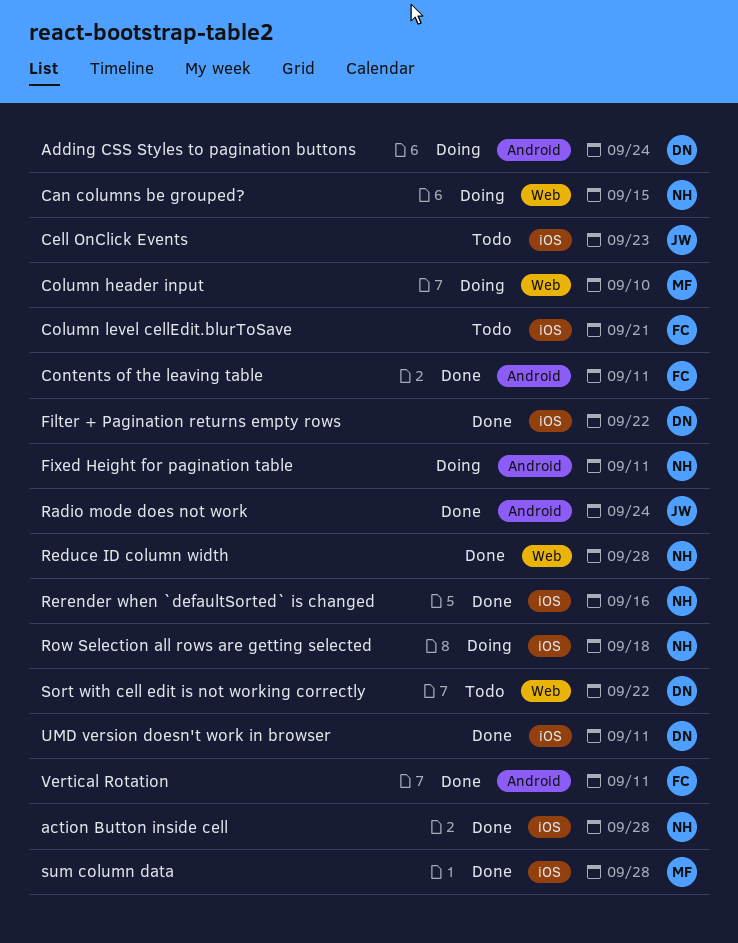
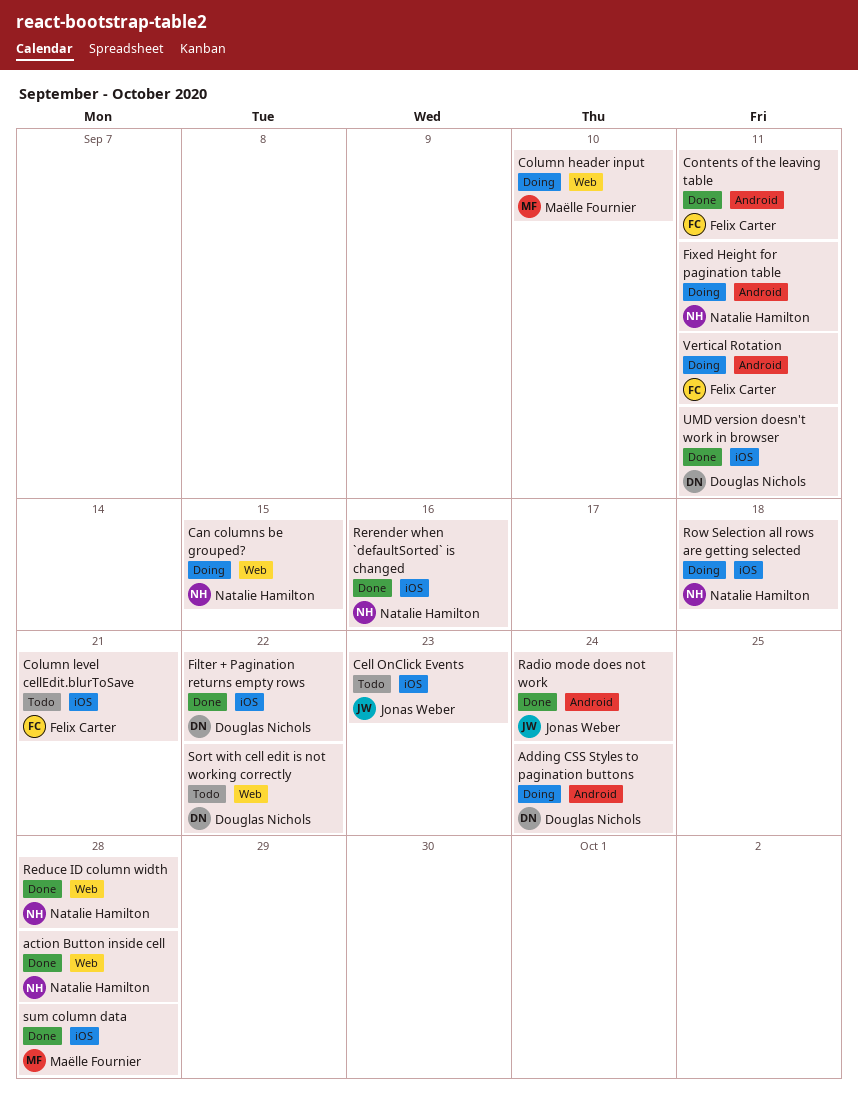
action Button inside cell, label: iOS -> Web
Vertical Rotation, status: Done -> Doing

